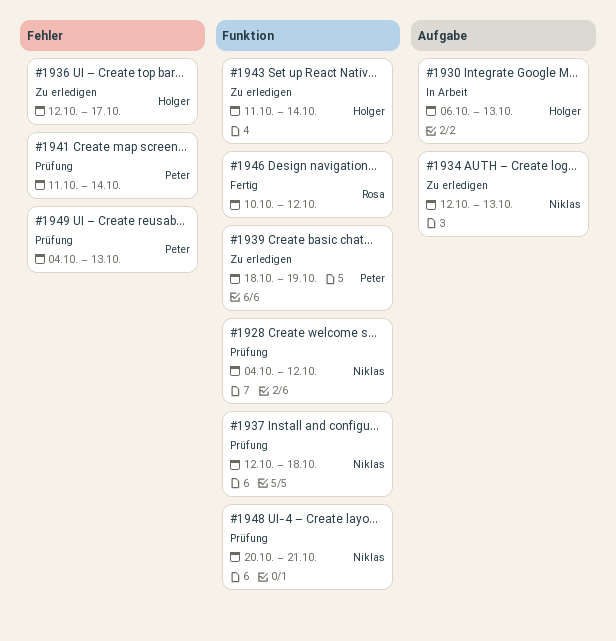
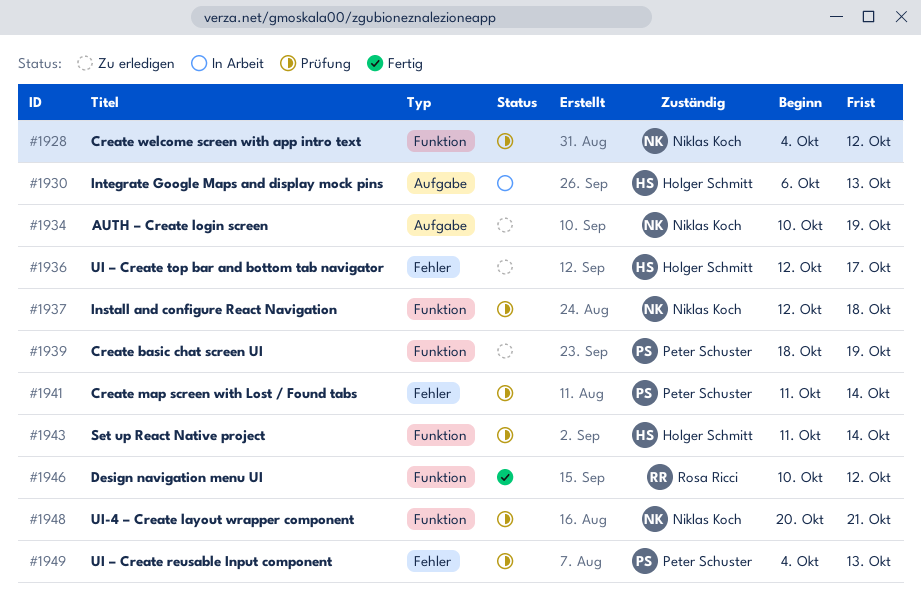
#1934, start: Oct 12 -> Oct 10
#1934, due: Oct 13 -> Oct 19
#1943, status: Zu erledigen -> Prüfung

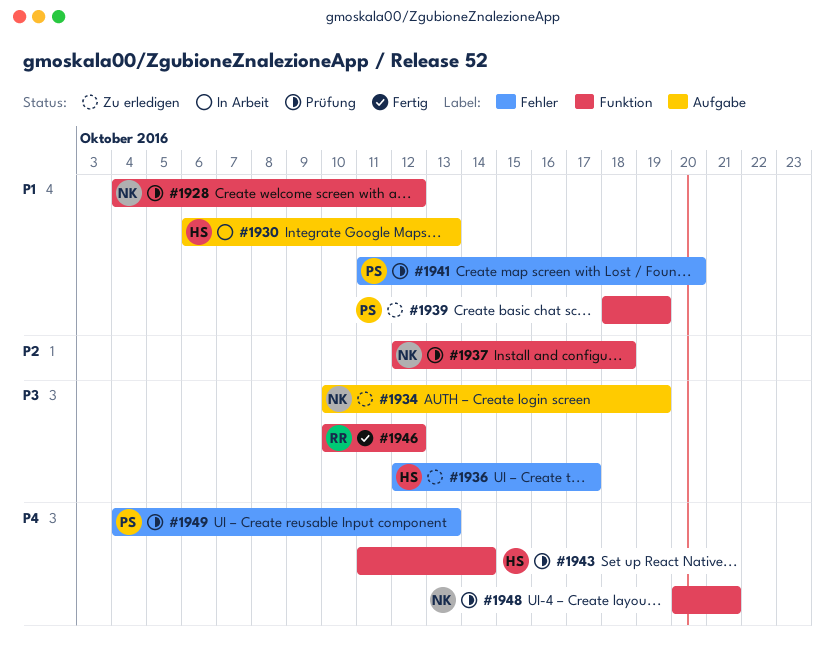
#1941, due: Oct 14 -> Oct 20

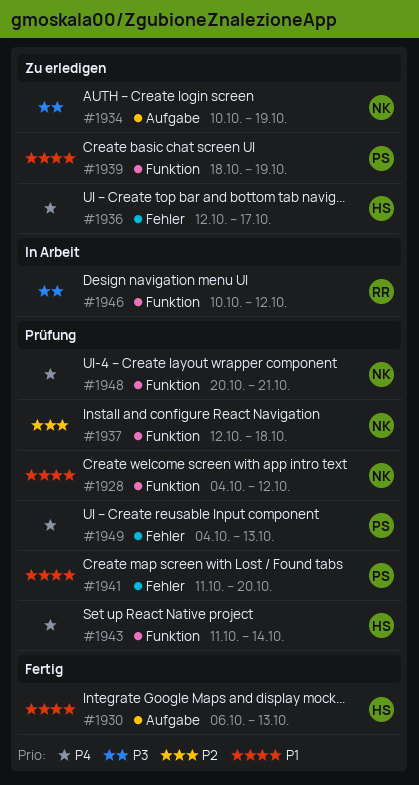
#1930, status: In Arbeit -> Fertig
#1936, priority: P3 -> P4
#1946, status: Fertig -> In Arbeit

